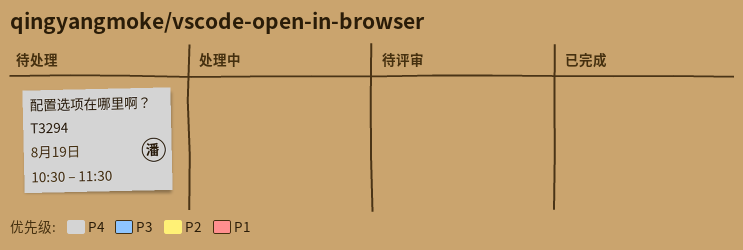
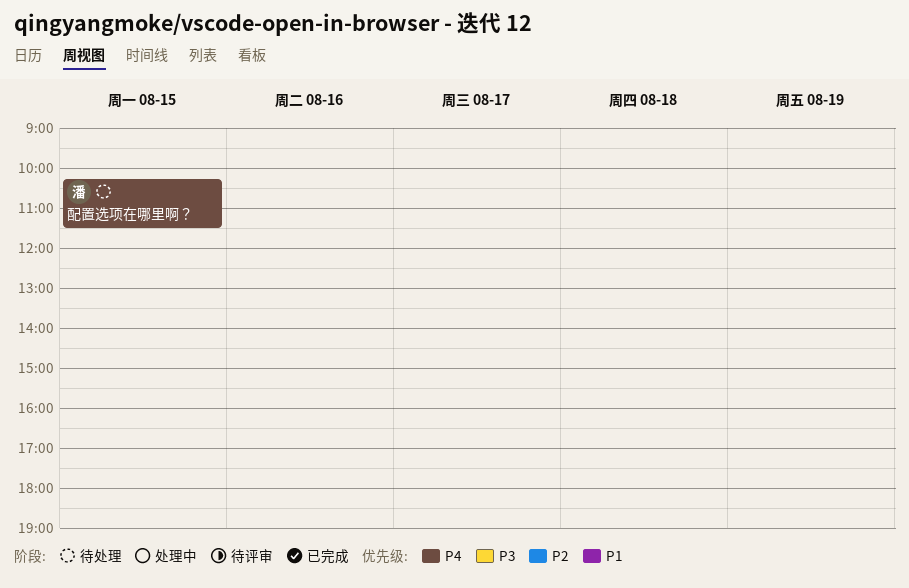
配置选项在哪里啊？, day: Aug 19 -> Aug 15
配置选项在哪里啊？, begins: 10:30 -> 10:15

